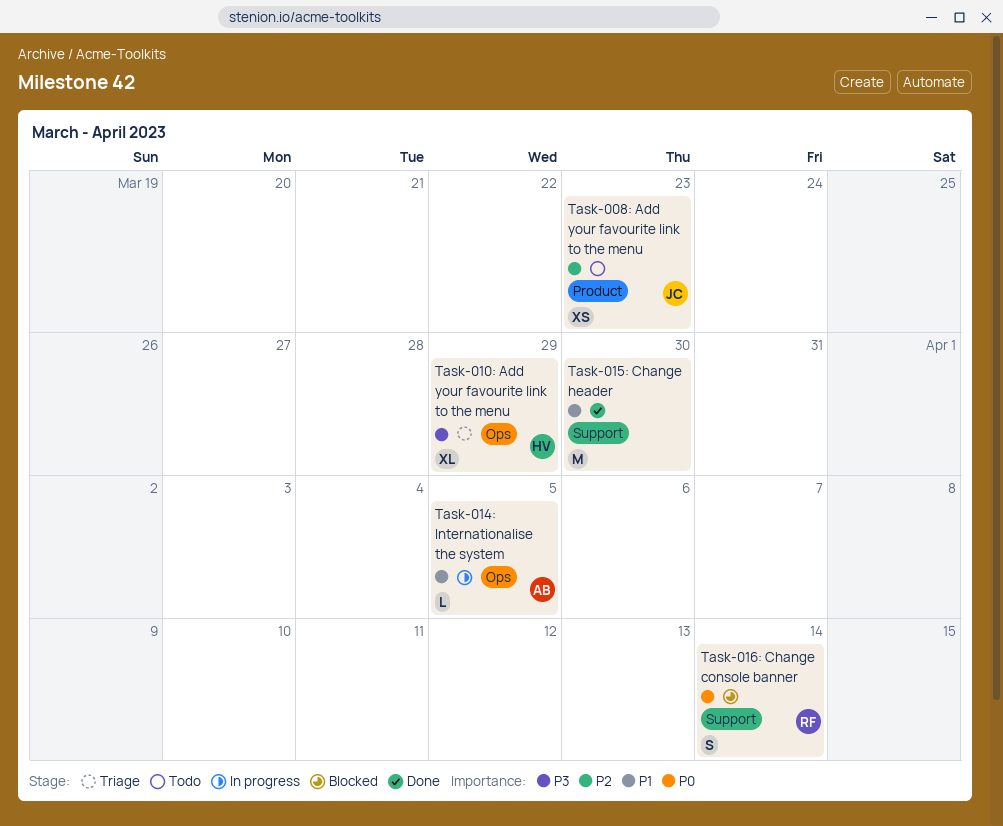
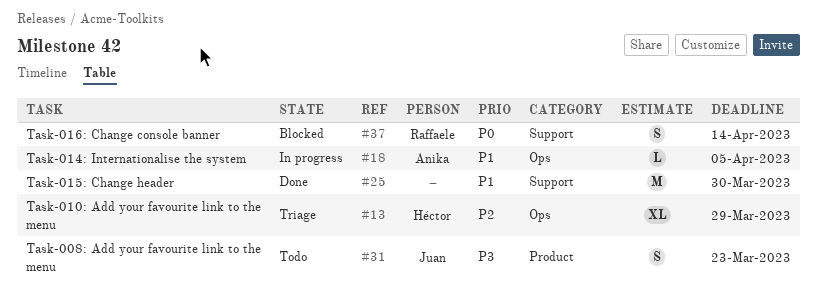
Task-008: Add your favourite link to the menu, priority: P2 -> P3
Task-008: Add your favourite link to the menu, estimate: XS -> S
Task-010: Add your favourite link to the menu, priority: P3 -> P2

